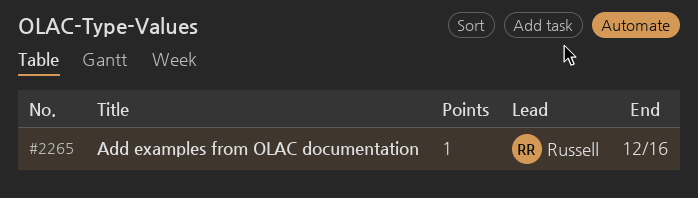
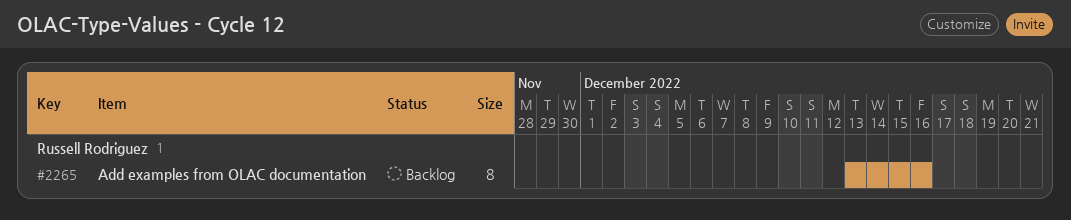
#2265, estimate: 1 -> 8

